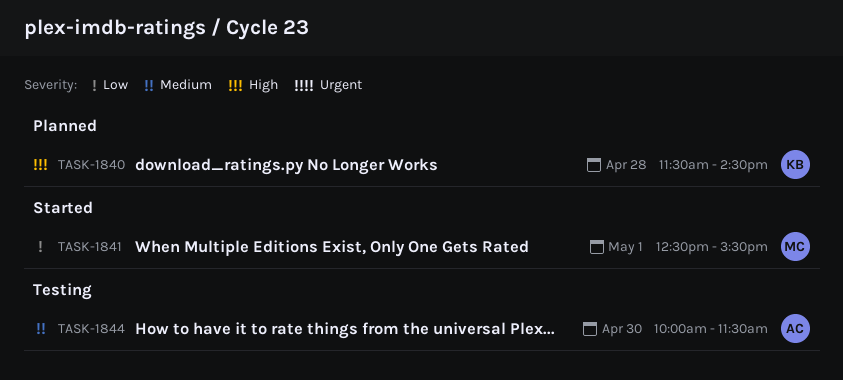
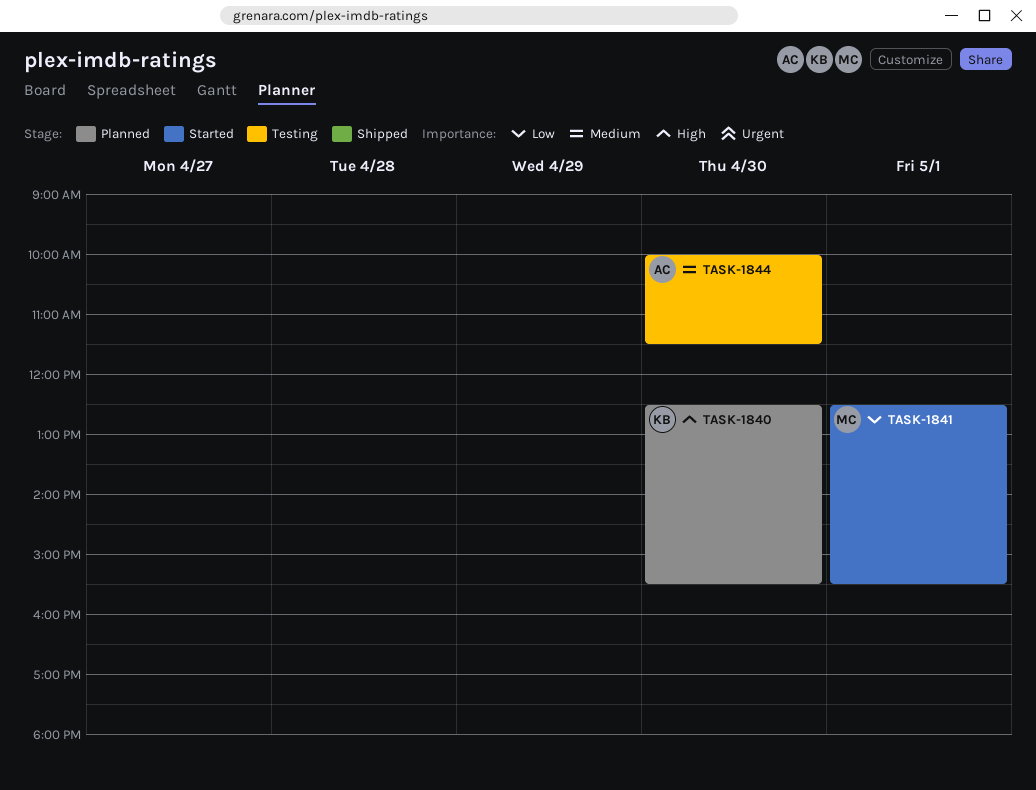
TASK-1840, day: Apr 28 -> Apr 30
TASK-1840, begins: 11:30 -> 12:30
TASK-1840, ends: 14:30 -> 15:30

